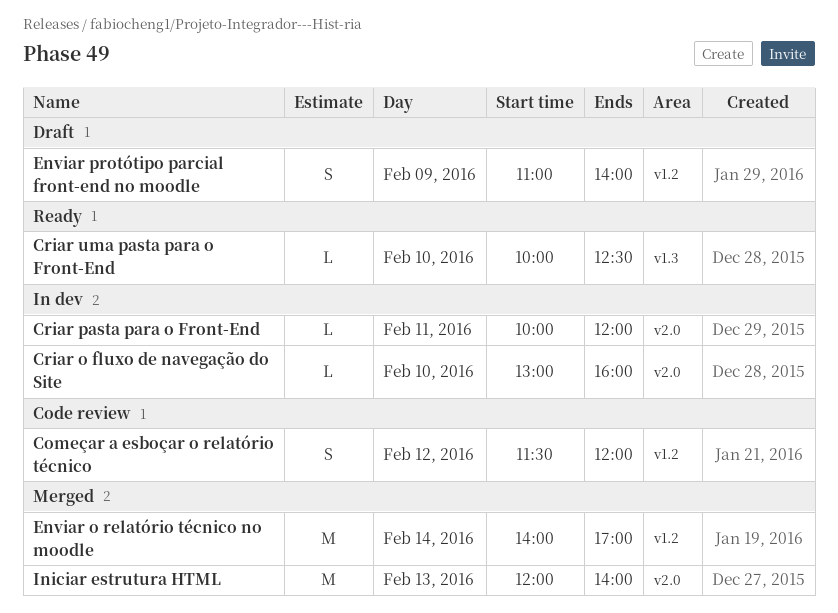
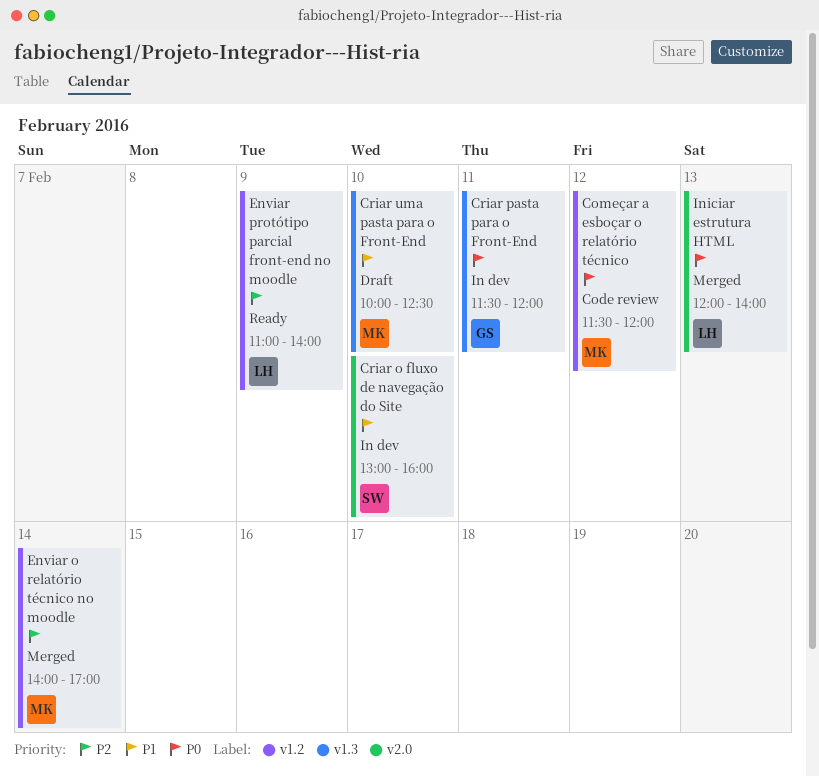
Criar pasta para o Front-End, label: v2.0 -> v1.3
Criar pasta para o Front-End, begins: 10:00 -> 11:30
Criar uma pasta para o Front-End, status: Ready -> Draft
Enviar protótipo parcial front-end no moodle, status: Draft -> Ready

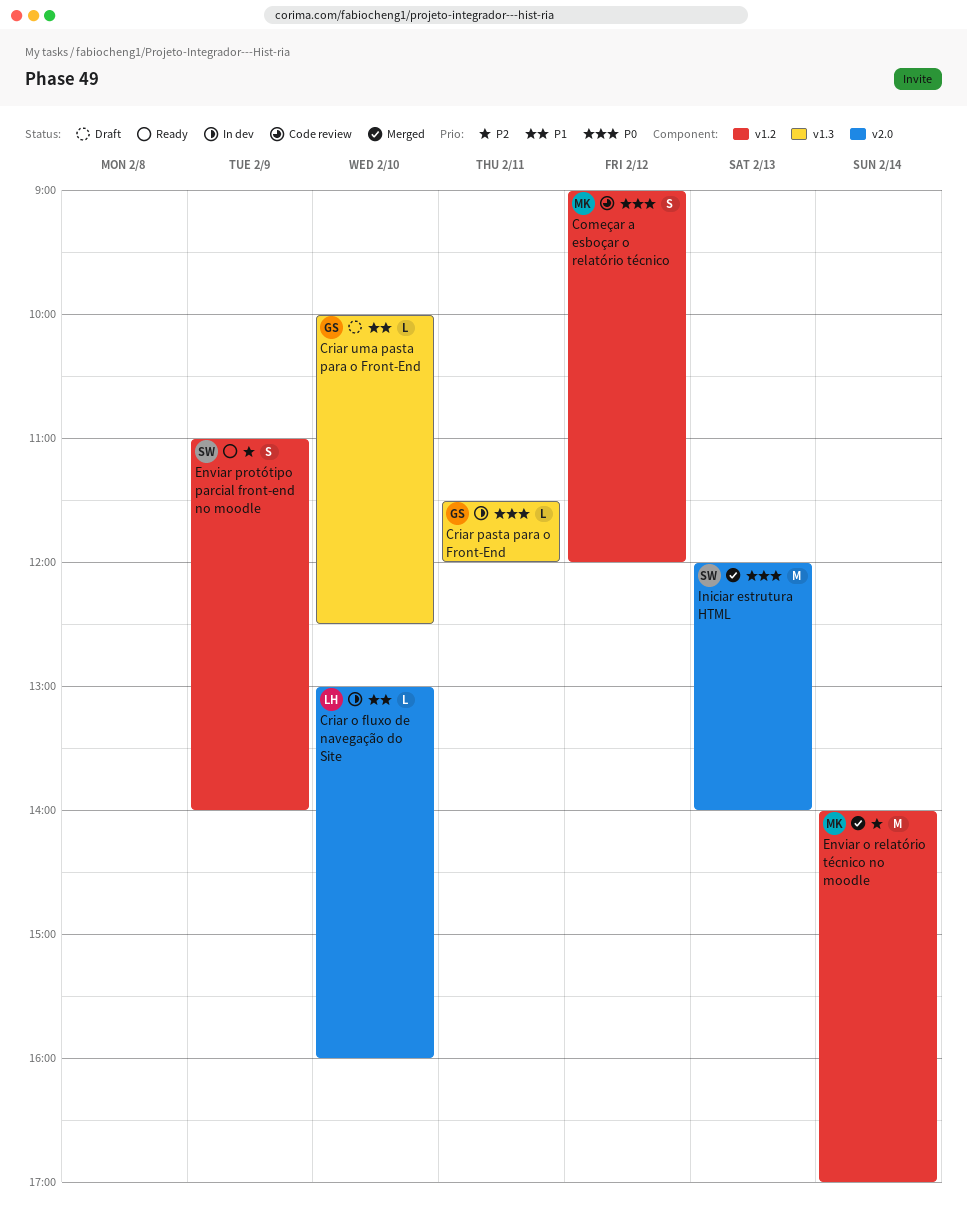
Começar a esboçar o relatório técnico, begins: 11:30 -> 09:00
Criar o fluxo de navegação do Site, owner: SW -> LH
Criar uma pasta para o Front-End, owner: MK -> GS
Enviar protótipo parcial front-end no moodle, owner: LH -> SW
Iniciar estrutura HTML, owner: LH -> SW

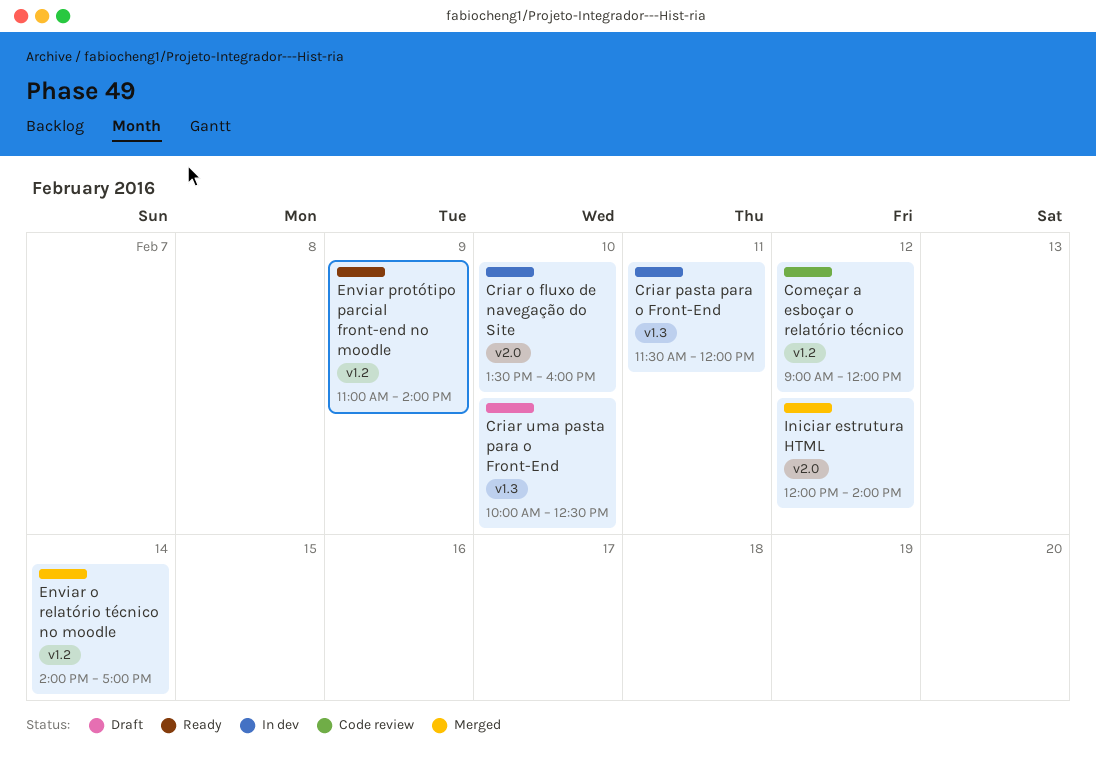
Criar o fluxo de navegação do Site, begins: 13:00 -> 13:30
Iniciar estrutura HTML, day: Feb 13 -> Feb 12

